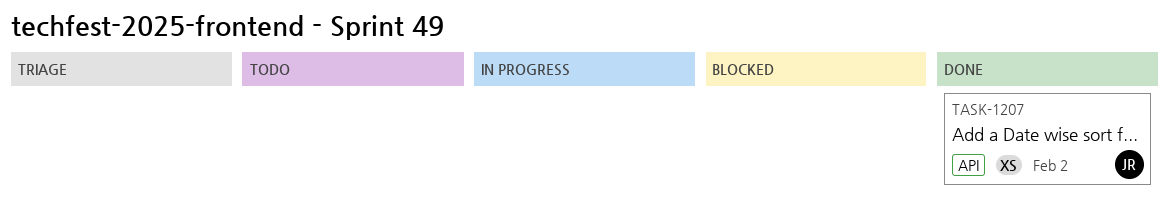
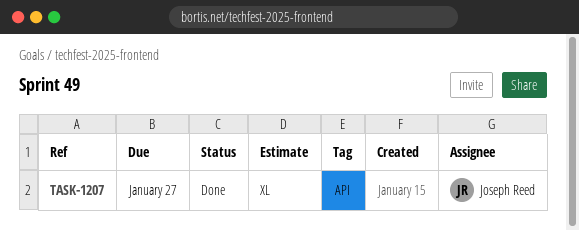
TASK-1207, estimate: XS -> XL
TASK-1207, due: Feb 2 -> Jan 27

